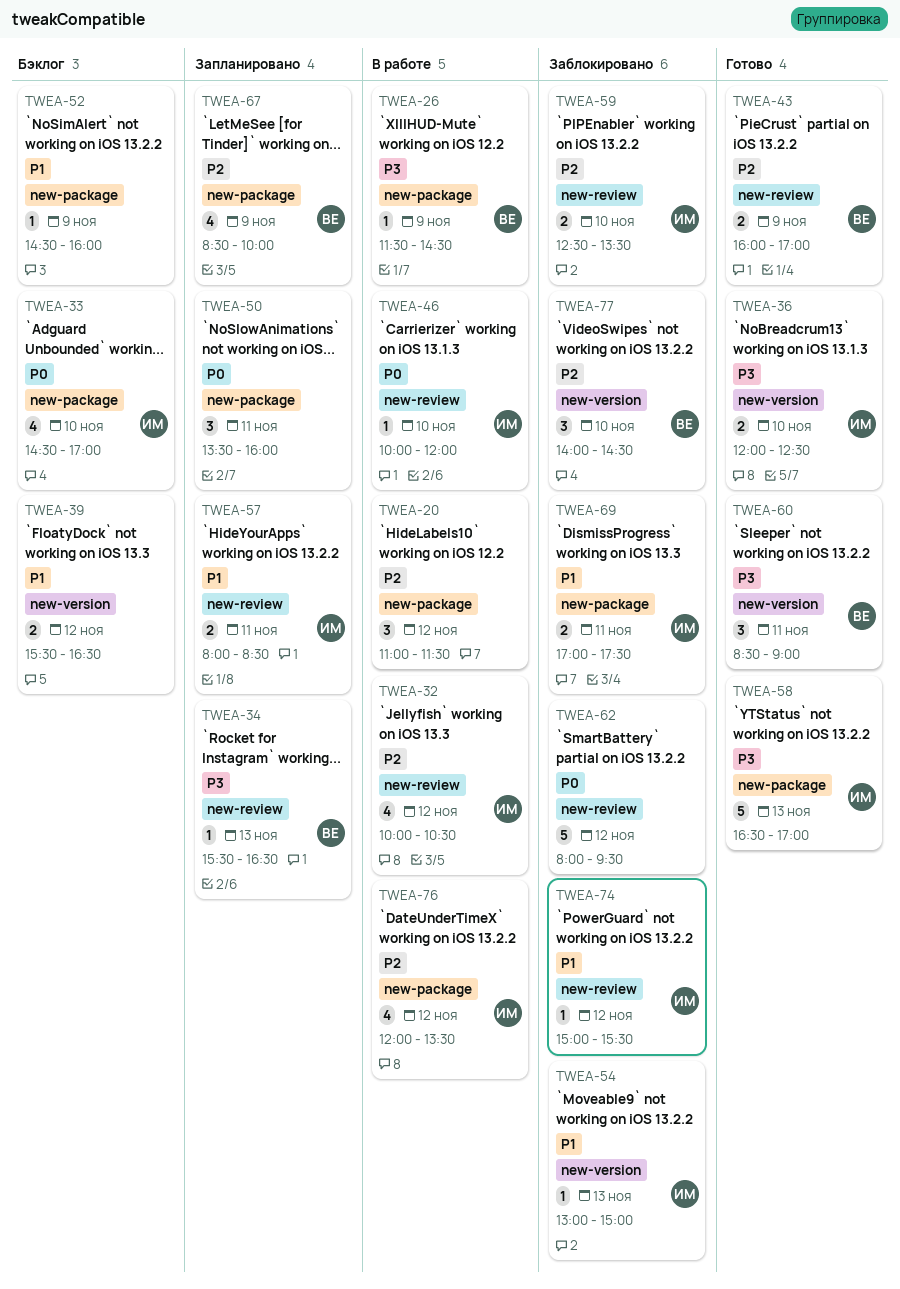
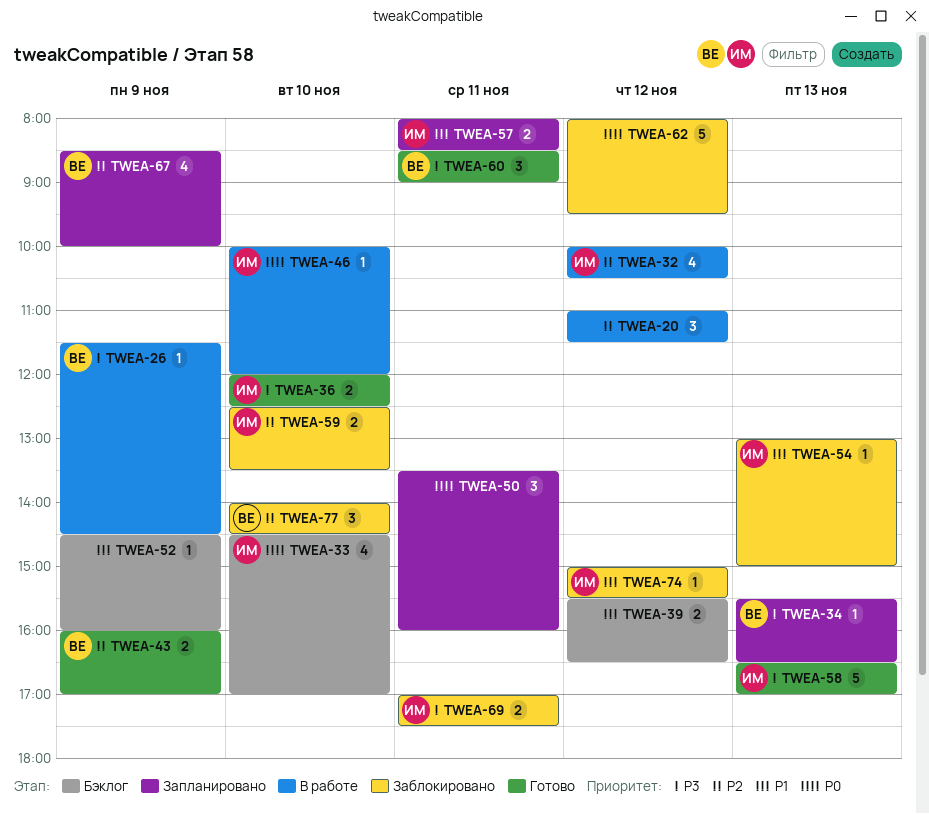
TWEA-69, priority: P1 -> P3
TWEA-76: present -> none

